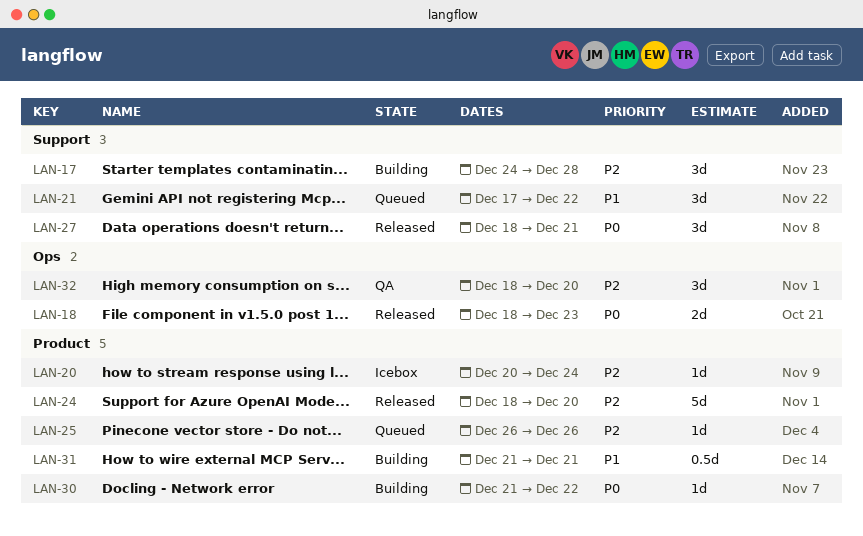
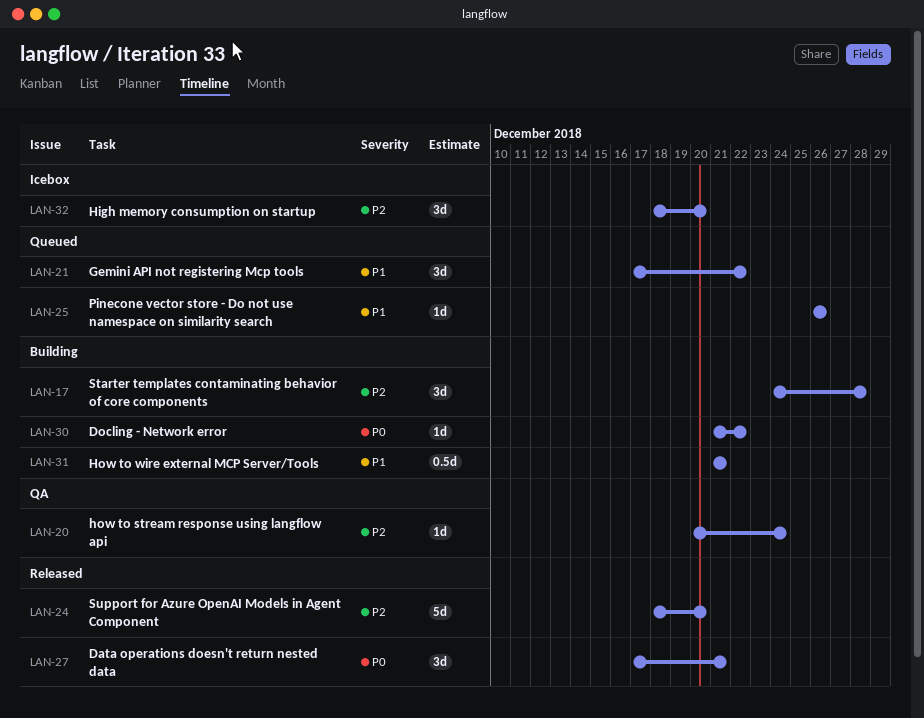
LAN-18: present -> none
LAN-20, status: Icebox -> QA
LAN-25, priority: P2 -> P1
LAN-27, start: Dec 18 -> Dec 17
LAN-32, status: QA -> Icebox

